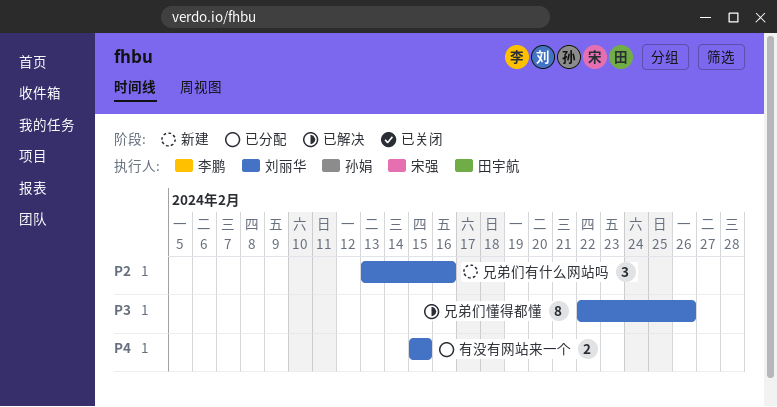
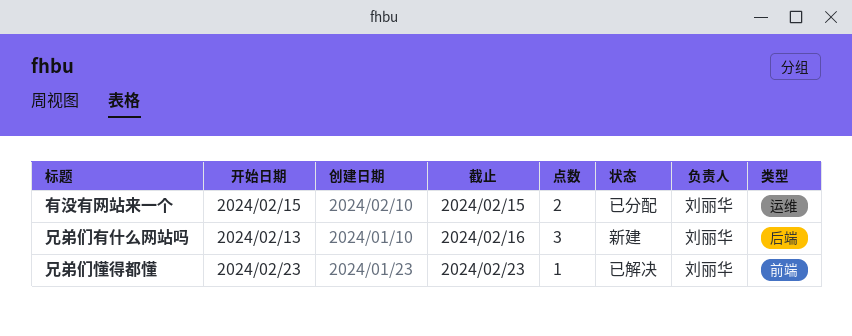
兄弟们懂得都懂, estimate: 8 -> 1
兄弟们懂得都懂, start: Feb 22 -> Feb 23
兄弟们懂得都懂, due: Feb 26 -> Feb 23

